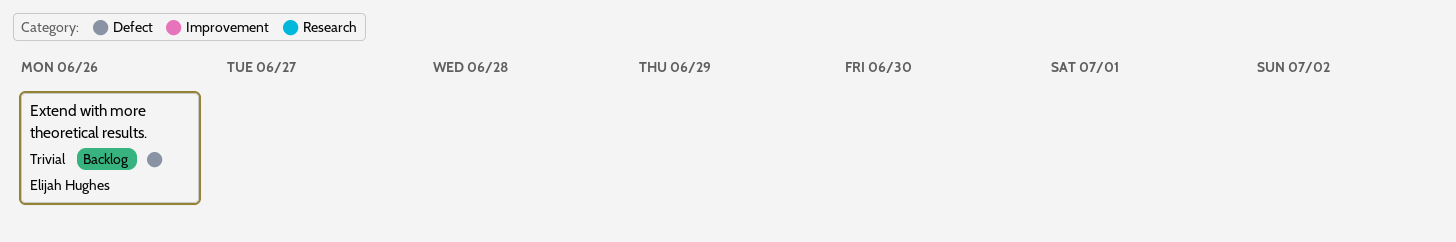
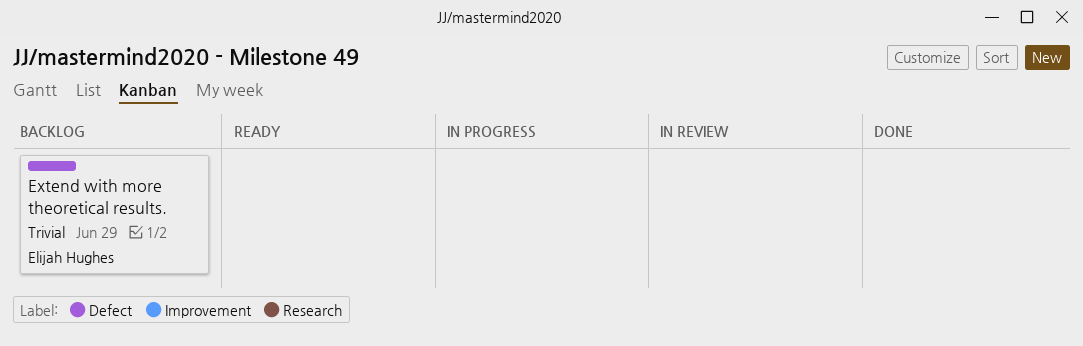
Extend with more theoretical results., due: Jun 26 -> Jun 29

